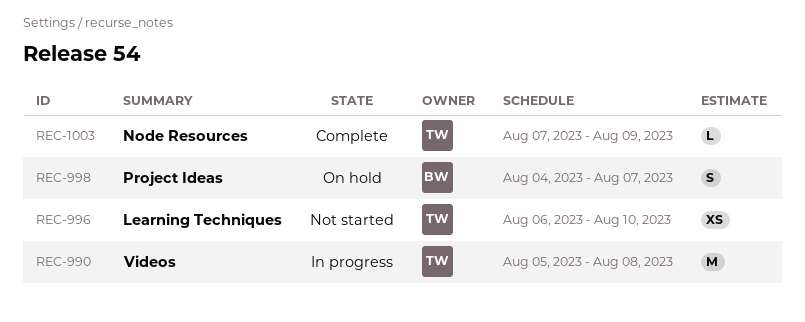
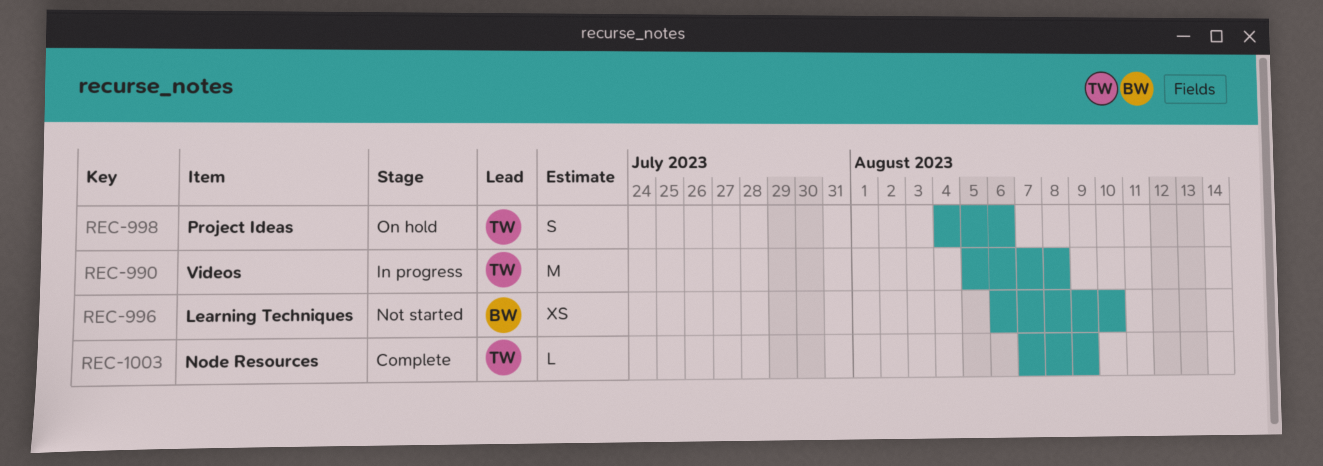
REC-996, owner: TW -> BW
REC-998, owner: BW -> TW
REC-998, due: Aug 7 -> Aug 6

